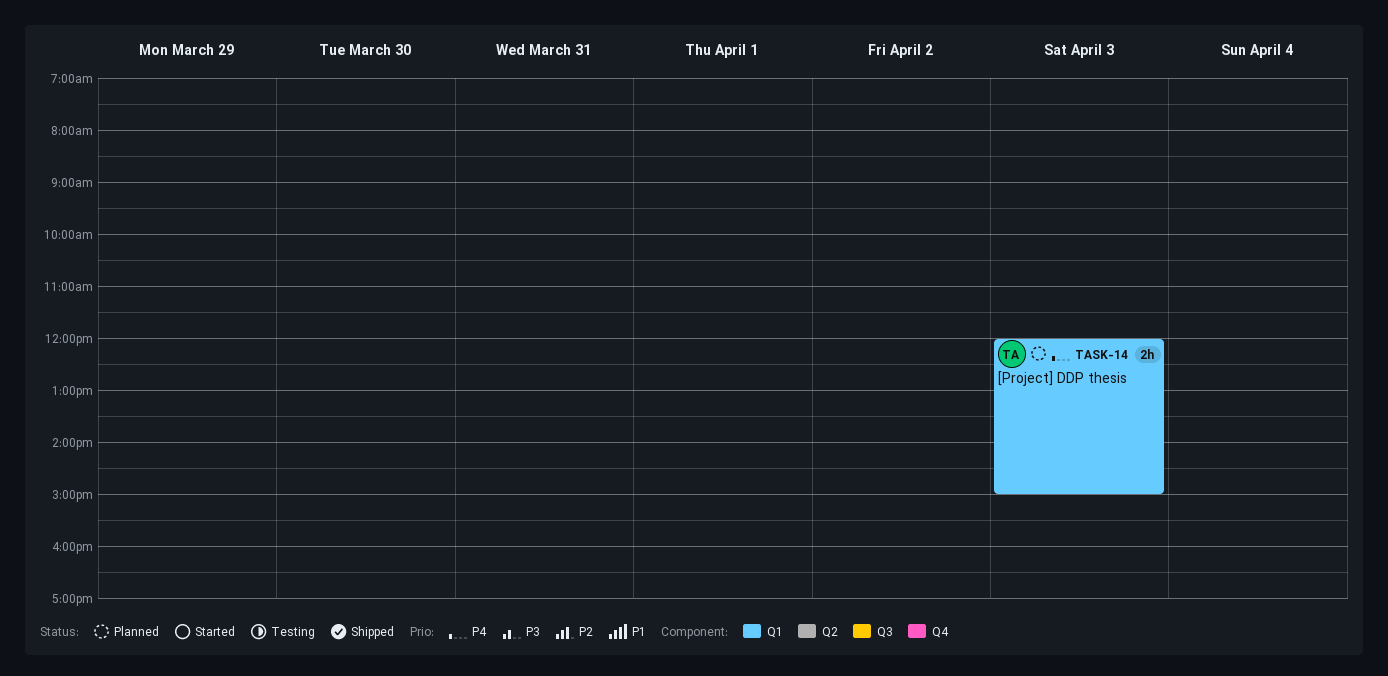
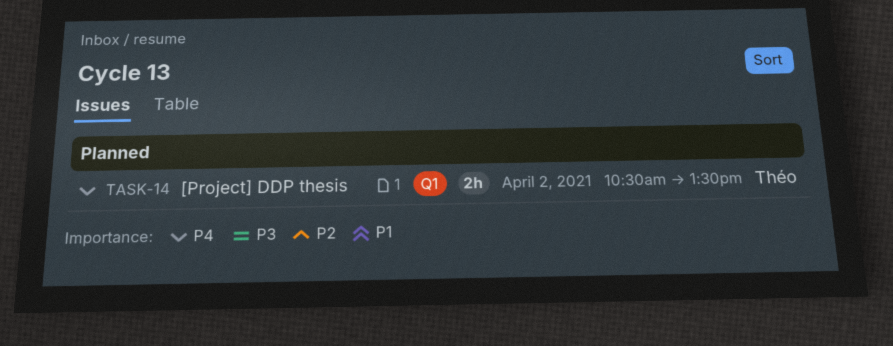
TASK-14, day: Apr 3 -> Apr 2
TASK-14, begins: 12:00 -> 10:30
TASK-14, ends: 15:00 -> 13:30

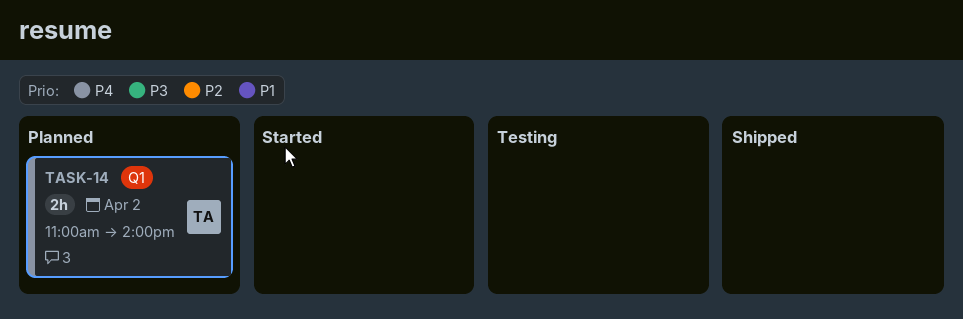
TASK-14, begins: 10:30 -> 11:00
TASK-14, ends: 13:30 -> 14:00

